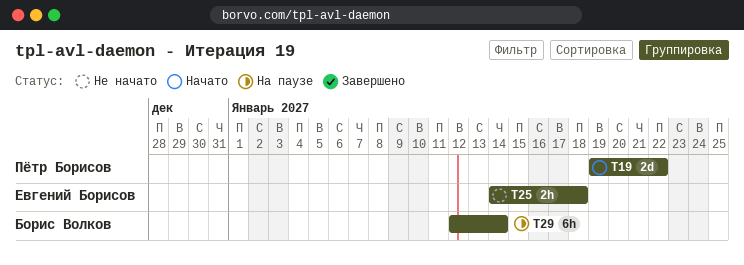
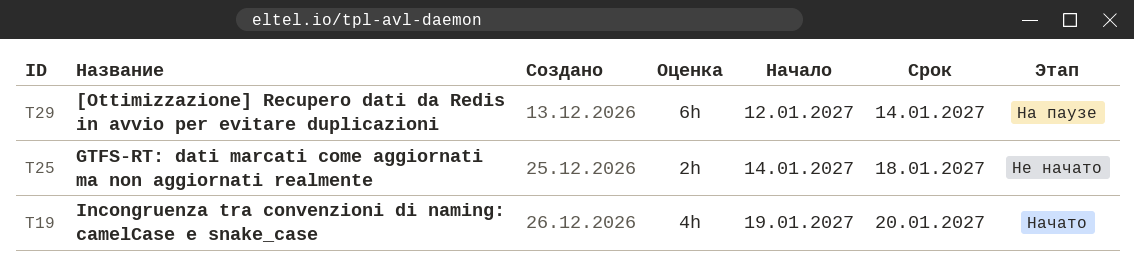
T19, estimate: 2d -> 4h
T19, due: Jan 22 -> Jan 20

